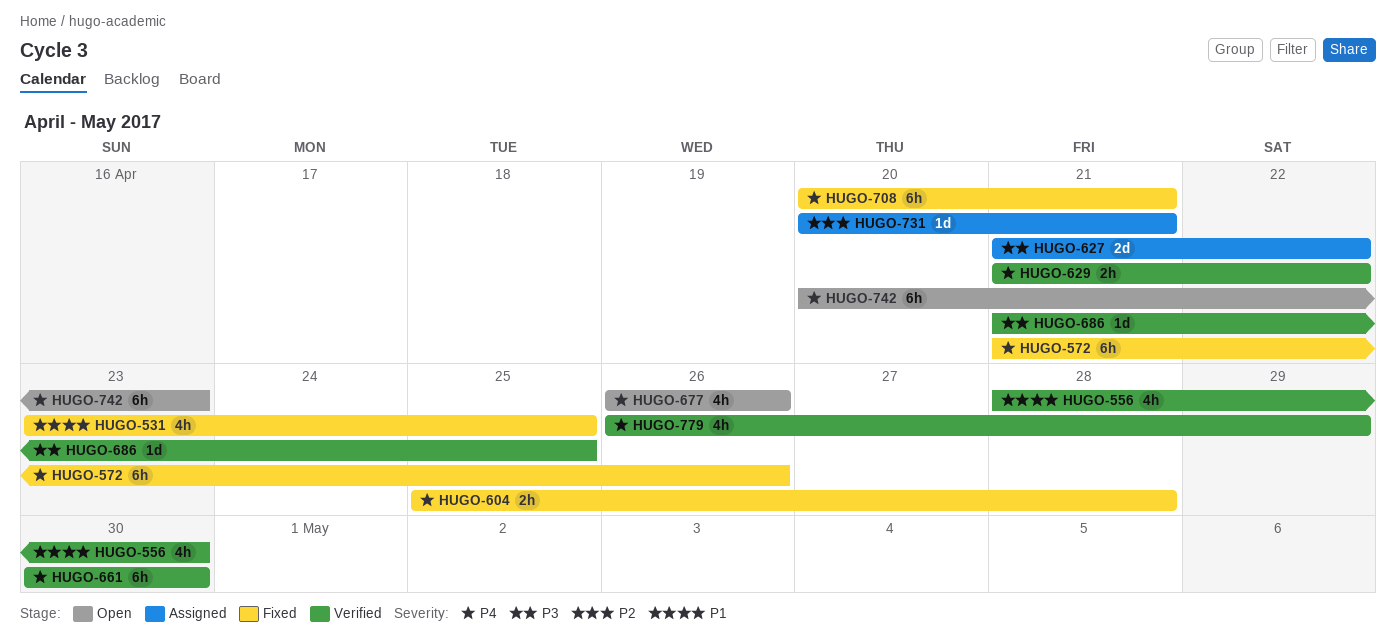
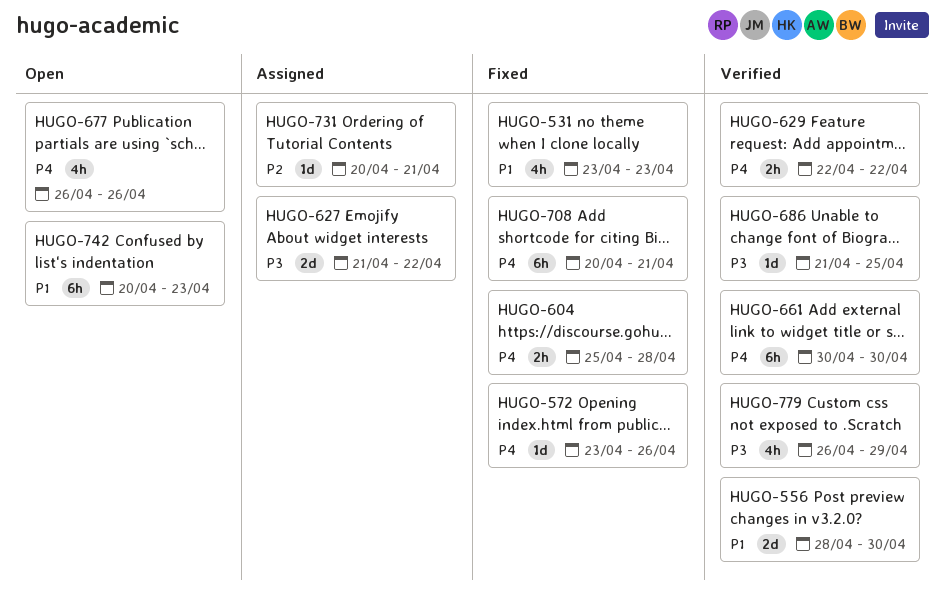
HUGO-531, due: Apr 25 -> Apr 23
HUGO-556, estimate: 4h -> 2d
HUGO-572, estimate: 6h -> 1d
HUGO-572, start: Apr 21 -> Apr 23
HUGO-629, start: Apr 21 -> Apr 22
HUGO-742, priority: P4 -> P1
HUGO-779, priority: P4 -> P3

